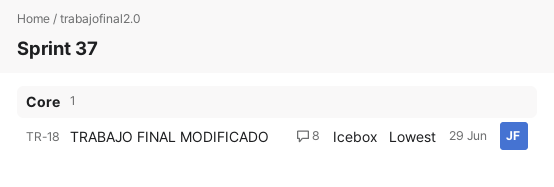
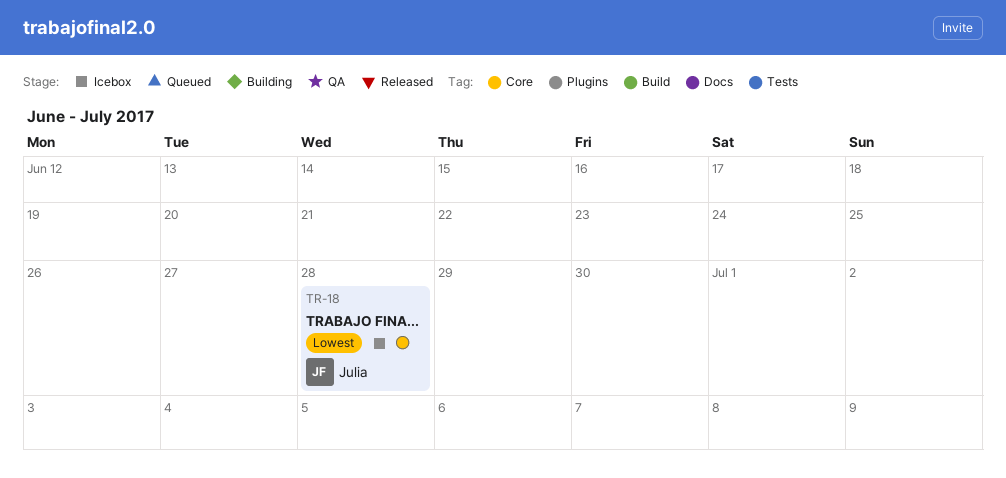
TR-18, due: Jun 29 -> Jun 28

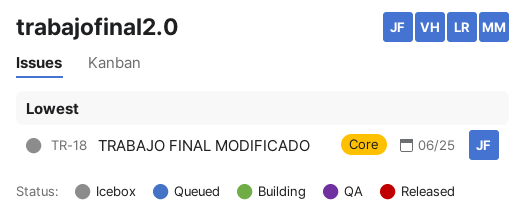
TR-18, due: Jun 28 -> Jun 25

